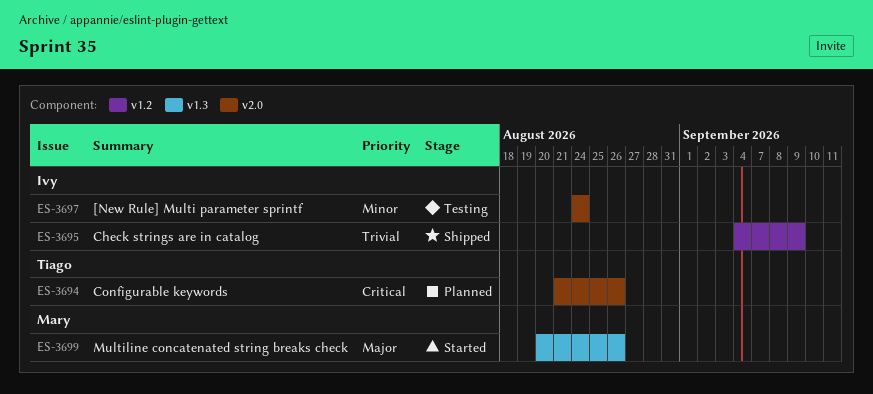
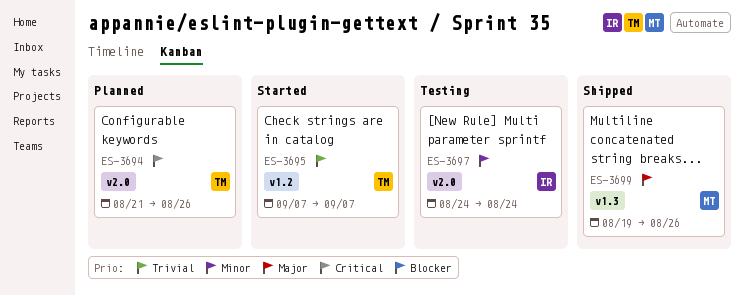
ES-3695, status: Shipped -> Started
ES-3695, owner: Ivy -> Tiago
ES-3695, start: Sep 4 -> Sep 7
ES-3695, due: Sep 9 -> Sep 7
ES-3699, status: Started -> Shipped
ES-3699, start: Aug 20 -> Aug 19

